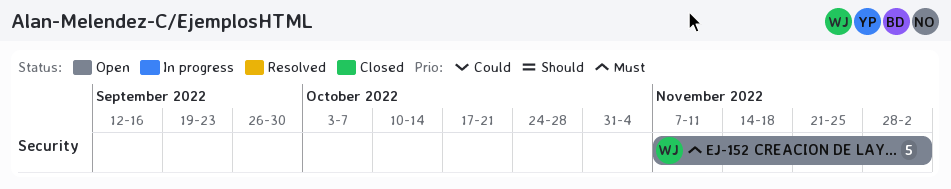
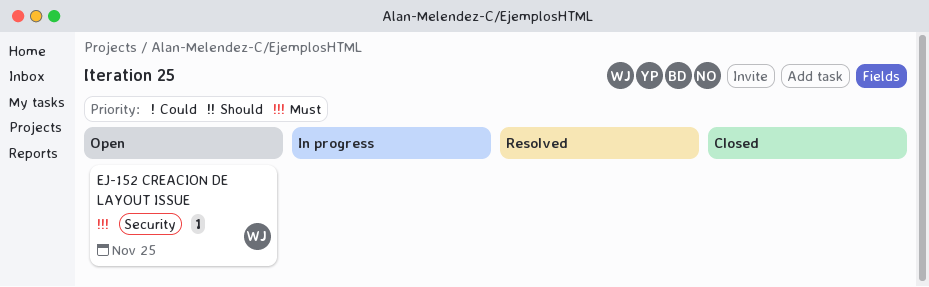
EJ-152, estimate: 5 -> 1
EJ-152, due: Dec 2 -> Nov 25

